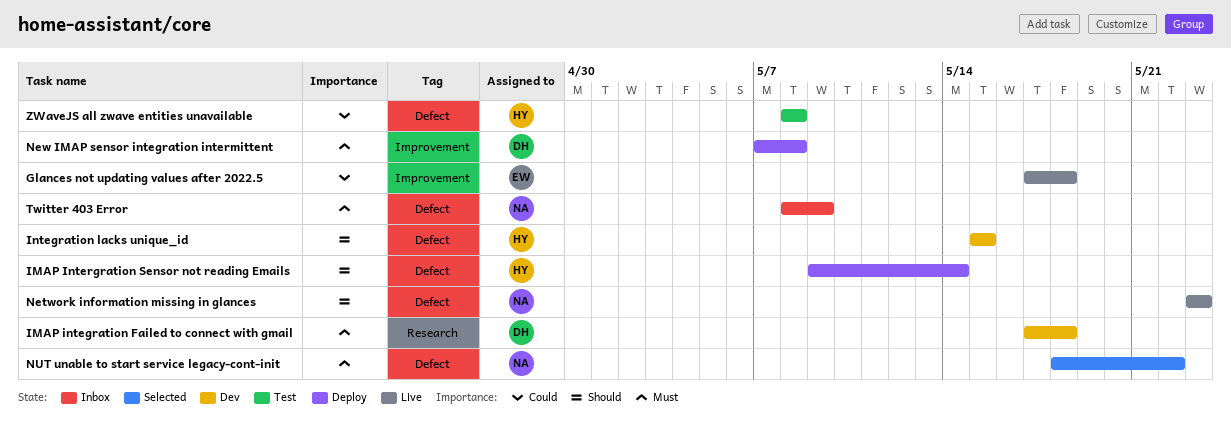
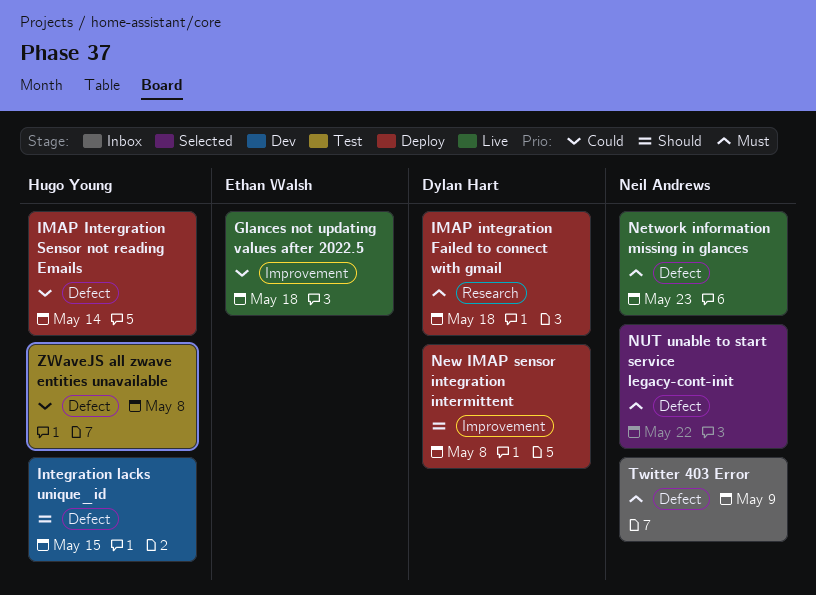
IMAP integration Failed to connect with gmail, status: Dev -> Deploy
IMAP Intergration Sensor not reading Emails, priority: Should -> Could
Network information missing in glances, priority: Should -> Must
New IMAP sensor integration intermittent, priority: Must -> Should

